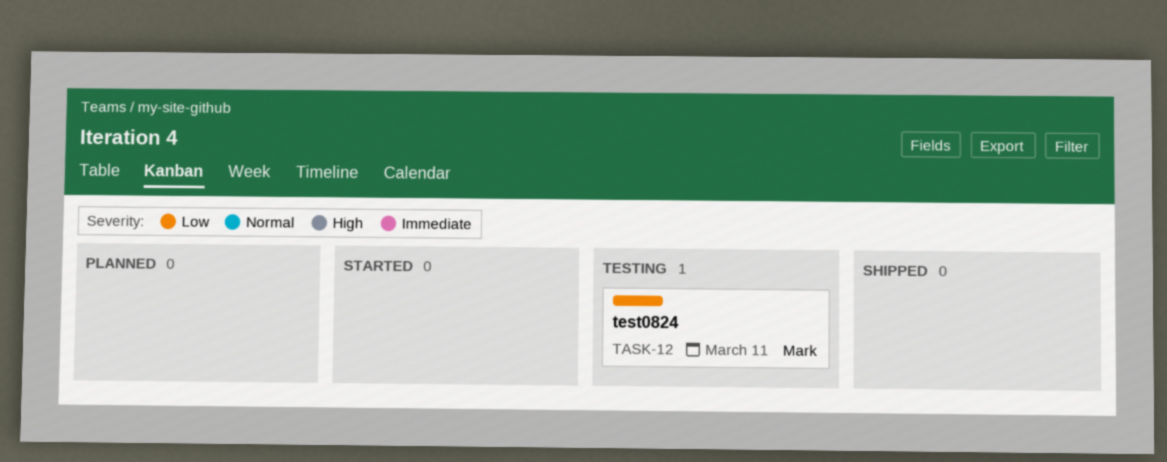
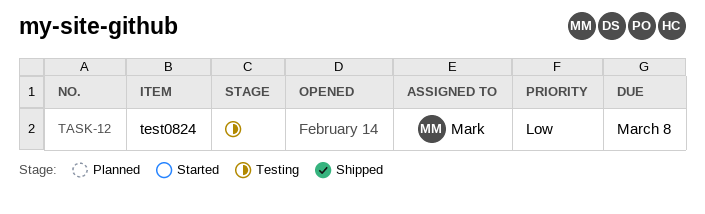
TASK-12, due: Mar 11 -> Mar 8

